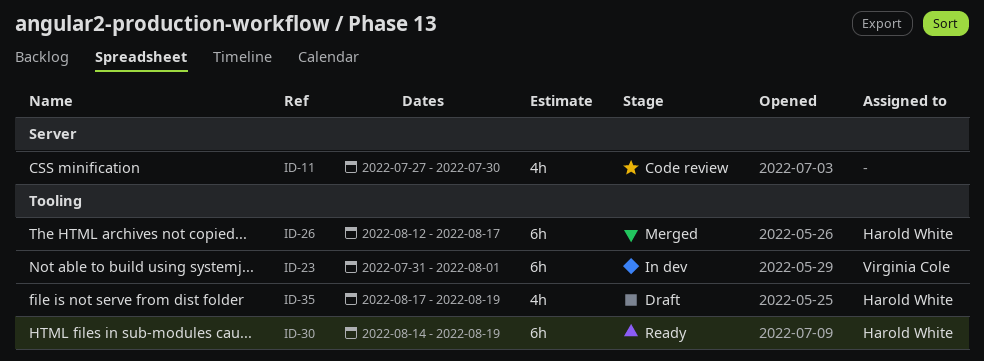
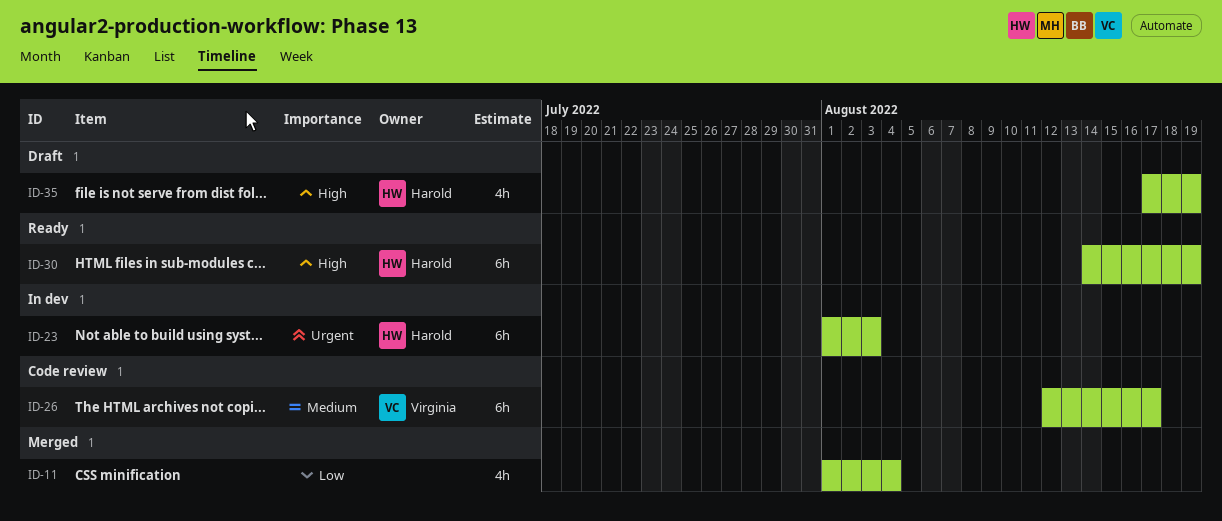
ID-11, status: Code review -> Merged
ID-11, start: Jul 27 -> Aug 1
ID-11, due: Jul 30 -> Aug 4
ID-23, owner: Virginia Cole -> Harold White
ID-23, start: Jul 31 -> Aug 1
ID-23, due: Aug 1 -> Aug 3
ID-26, status: Merged -> Code review
ID-26, owner: Harold White -> Virginia Cole

